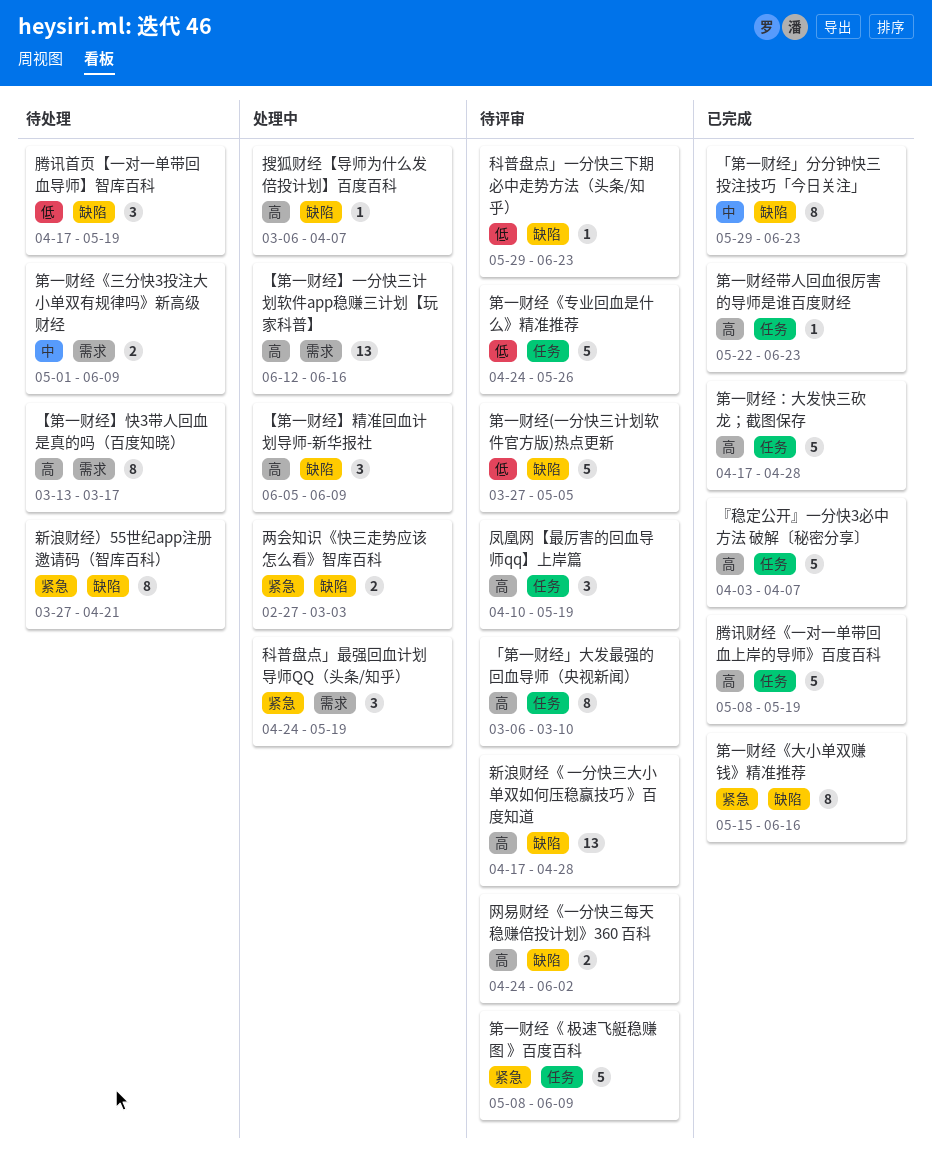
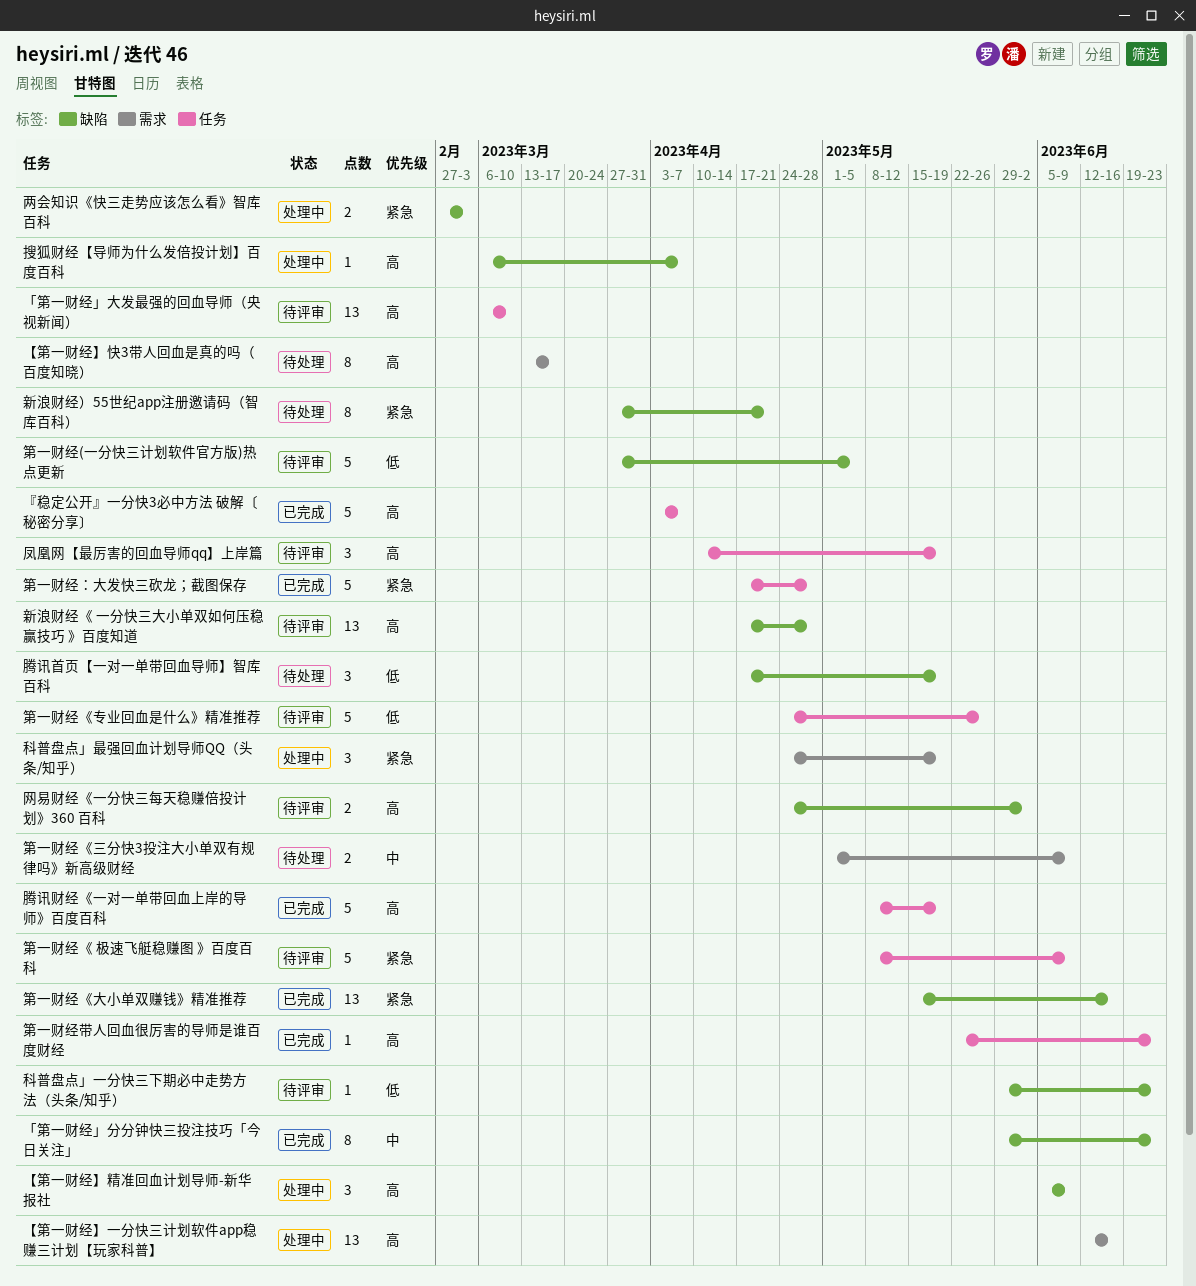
「第一财经」大发最强的回血导师（央视新闻）, estimate: 8 -> 13
第一财经《大小单双赚钱》精准推荐, estimate: 8 -> 13
第一财经：大发快三砍龙；截图保存, priority: 高 -> 紧急

